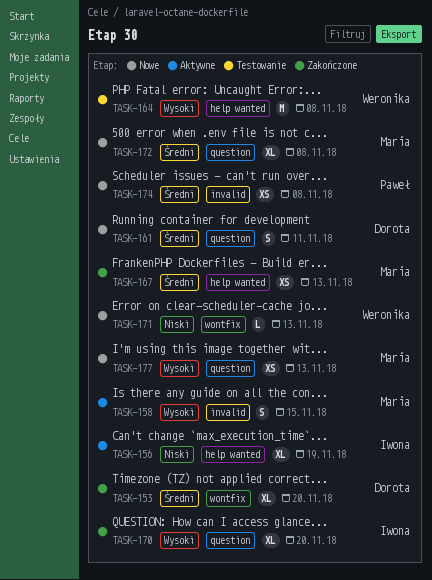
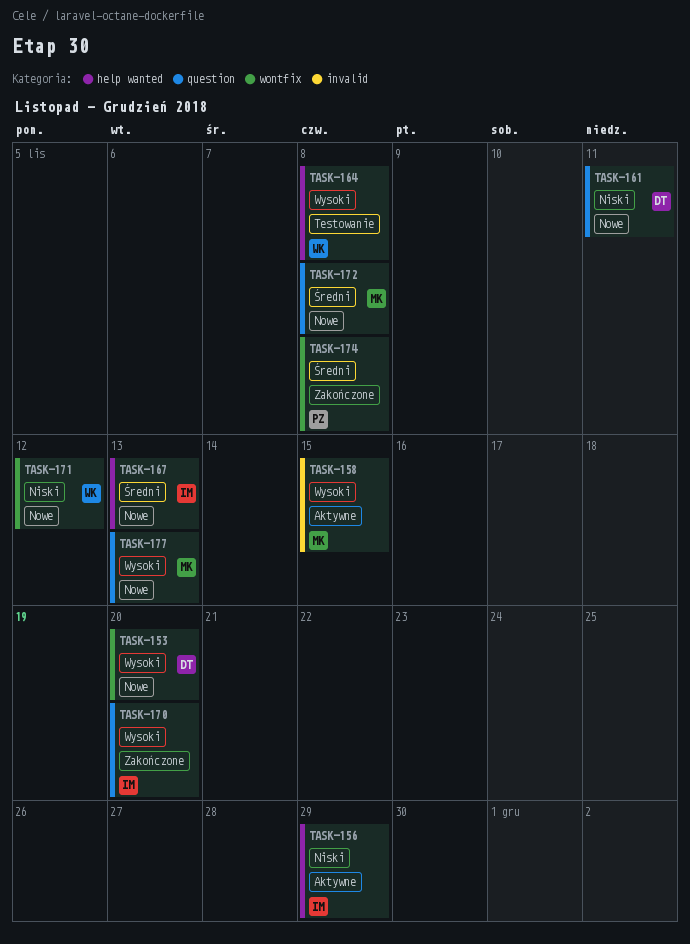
TASK-153, status: Zakończone -> Nowe
TASK-153, priority: Średni -> Wysoki
TASK-156, due: Nov 19 -> Nov 29
TASK-161, priority: Średni -> Niski
TASK-167, status: Zakończone -> Nowe
TASK-167, owner: Maria -> Iwona
TASK-171, due: Nov 13 -> Nov 12
TASK-174, status: Nowe -> Zakończone
TASK-174, label: invalid -> wontfix

